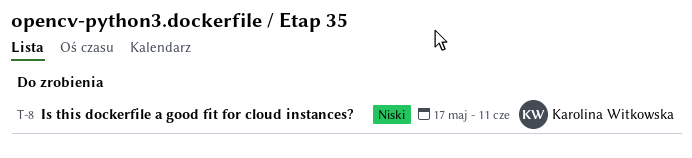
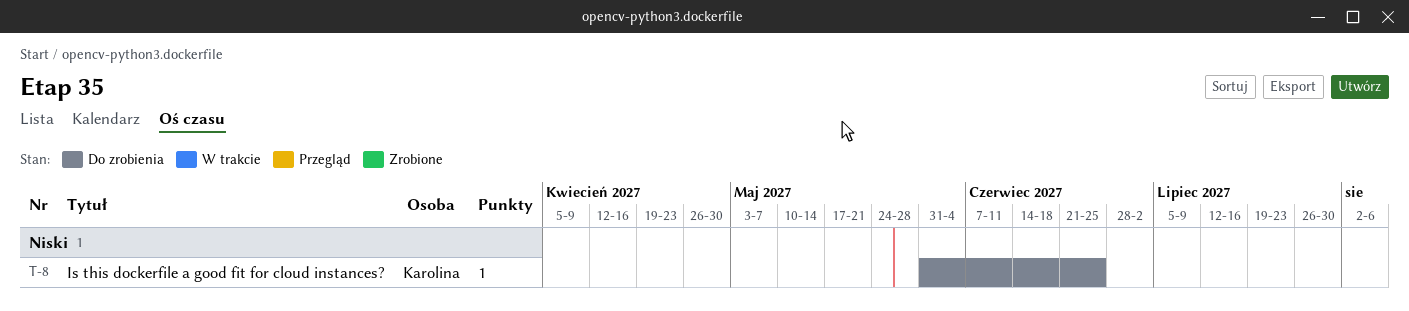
T-8, start: May 17 -> May 31
T-8, due: Jun 11 -> Jun 25

